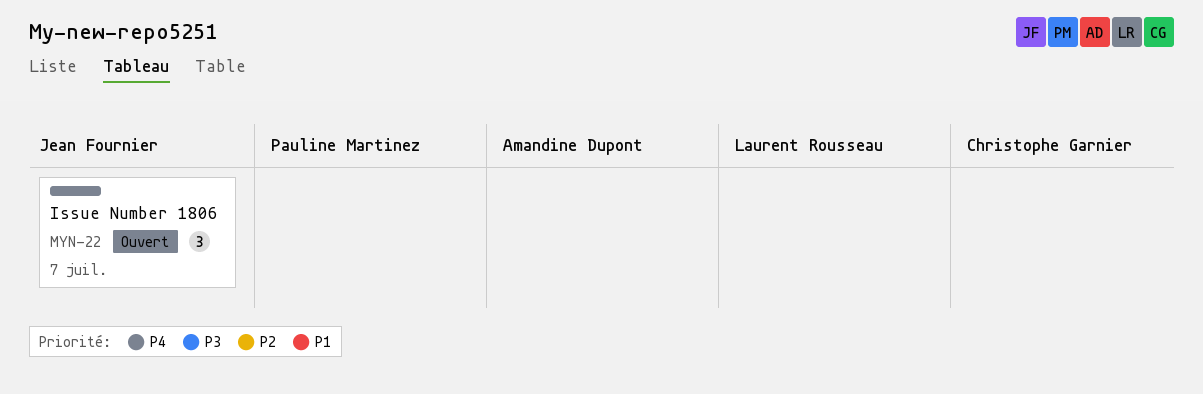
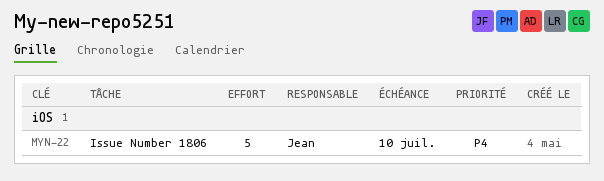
MYN-22, estimate: 3 -> 5
MYN-22, due: Jul 7 -> Jul 10

